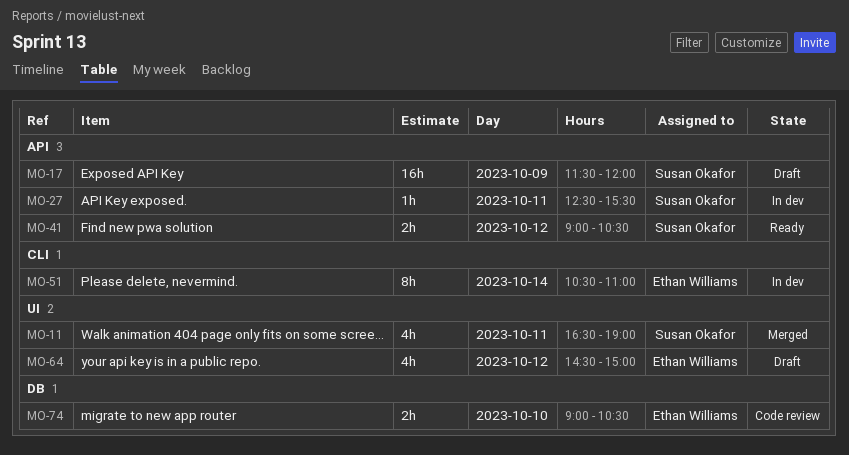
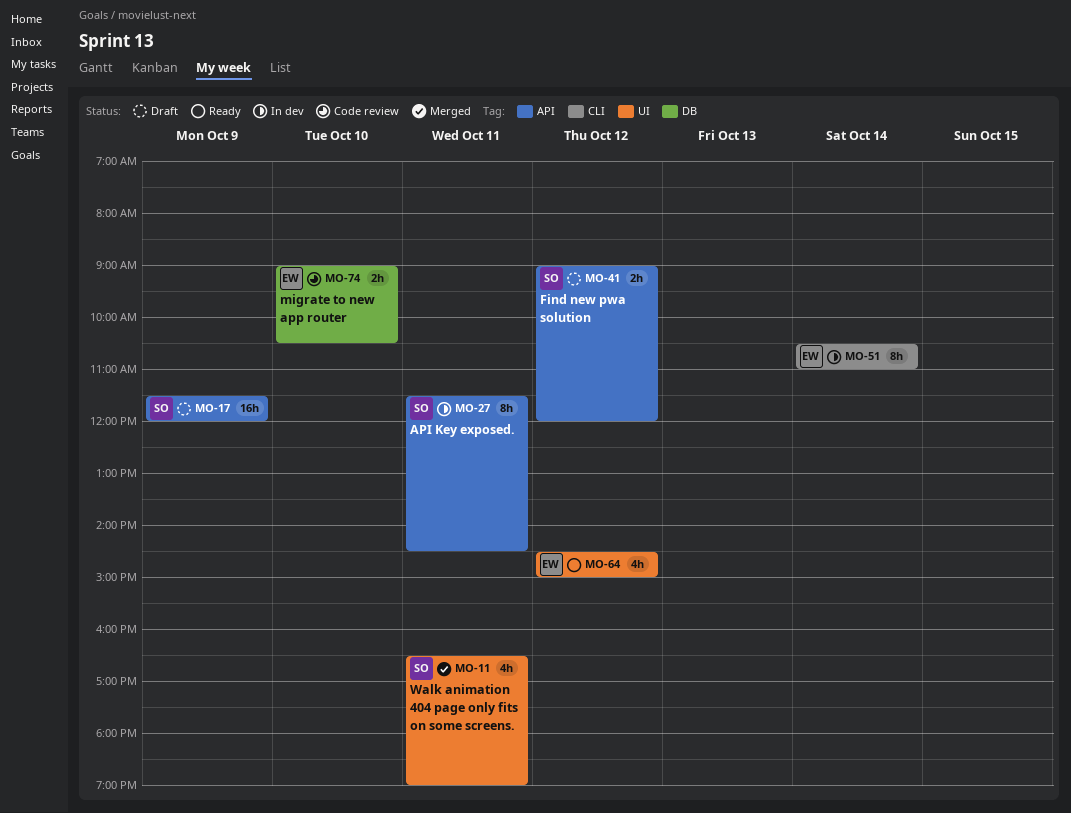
MO-27, estimate: 1h -> 8h
MO-27, begins: 12:30 -> 11:30
MO-27, ends: 15:30 -> 14:30
MO-41, status: Ready -> Draft
MO-41, ends: 10:30 -> 12:00
MO-64, status: Draft -> Ready

